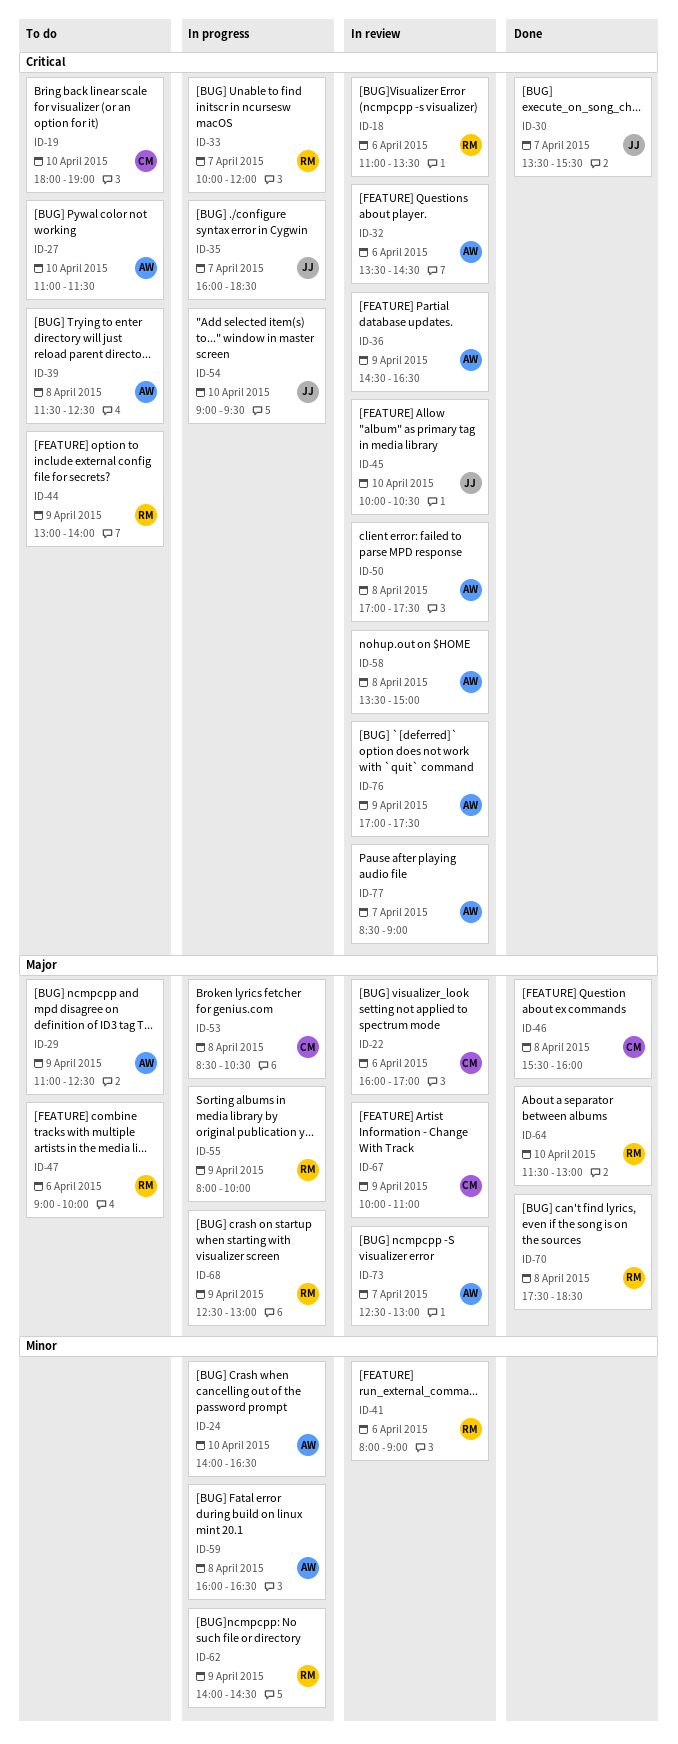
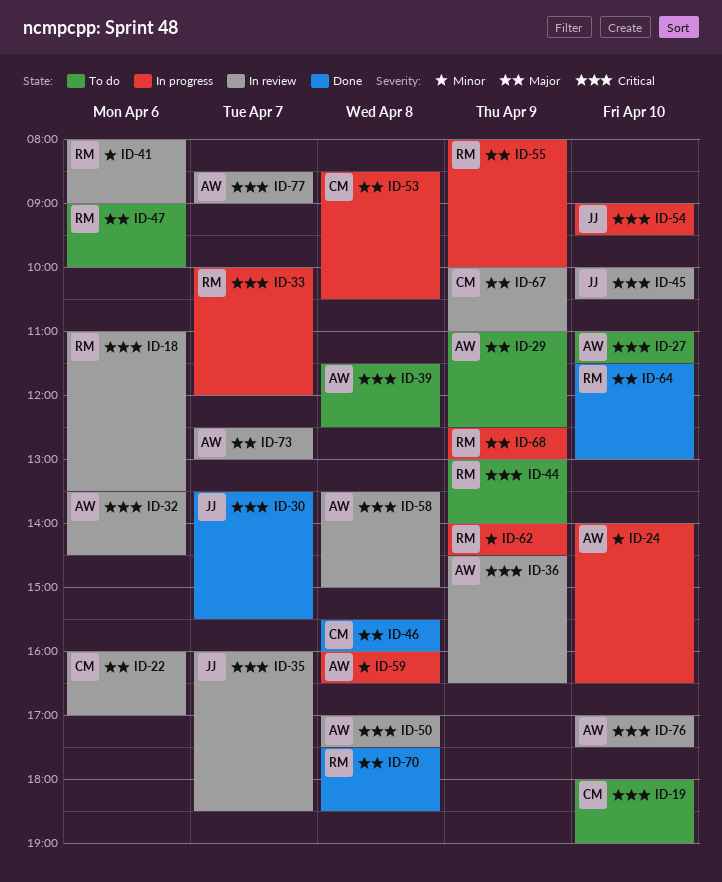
ID-35, status: In progress -> In review
ID-76, day: Apr 9 -> Apr 10

